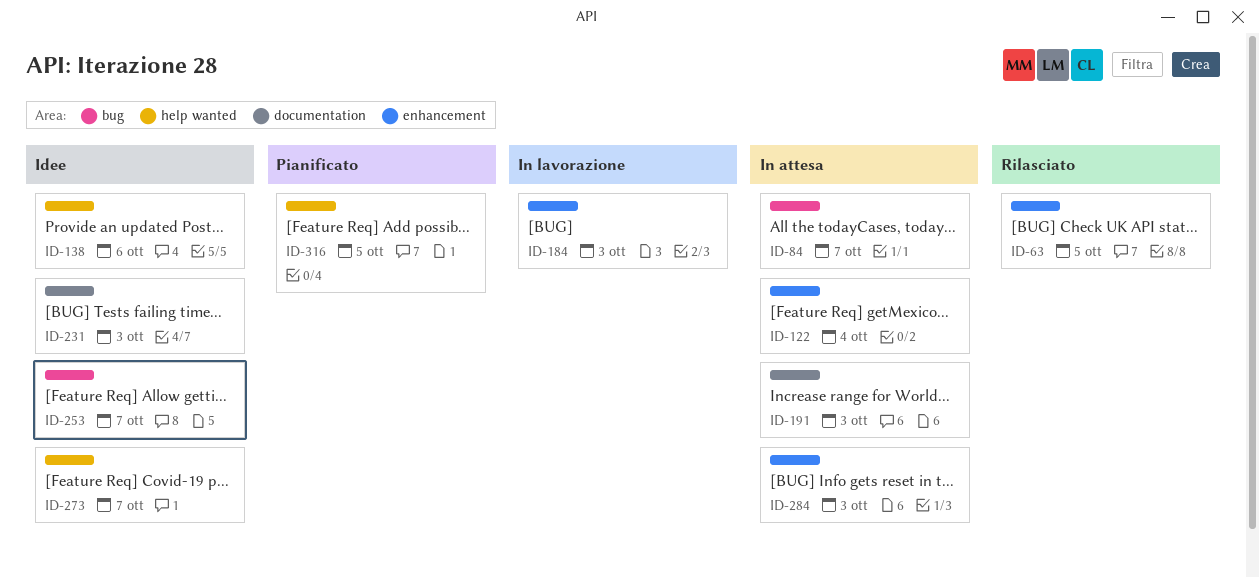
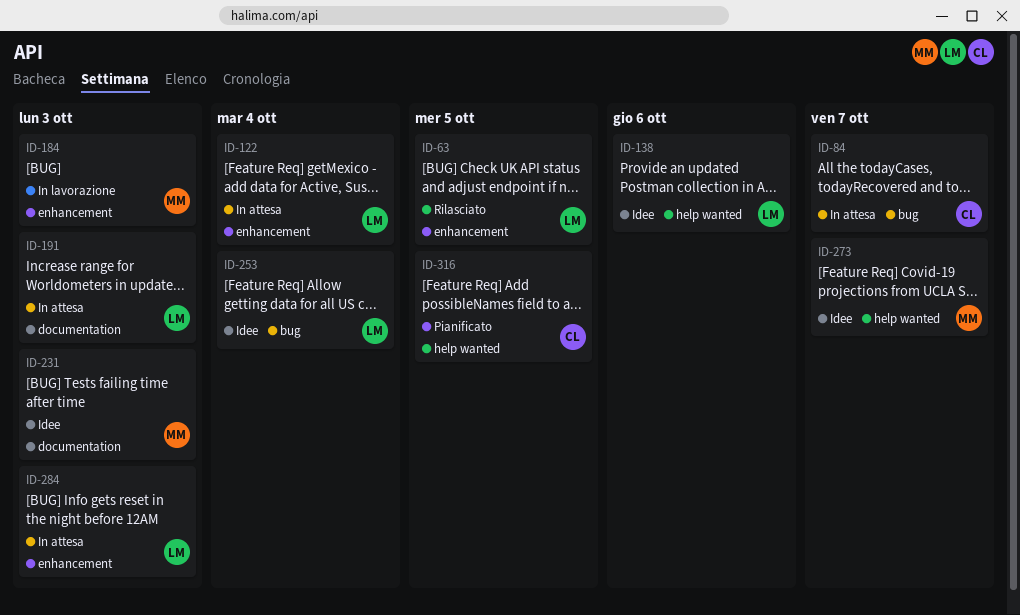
ID-253, due: Oct 7 -> Oct 4

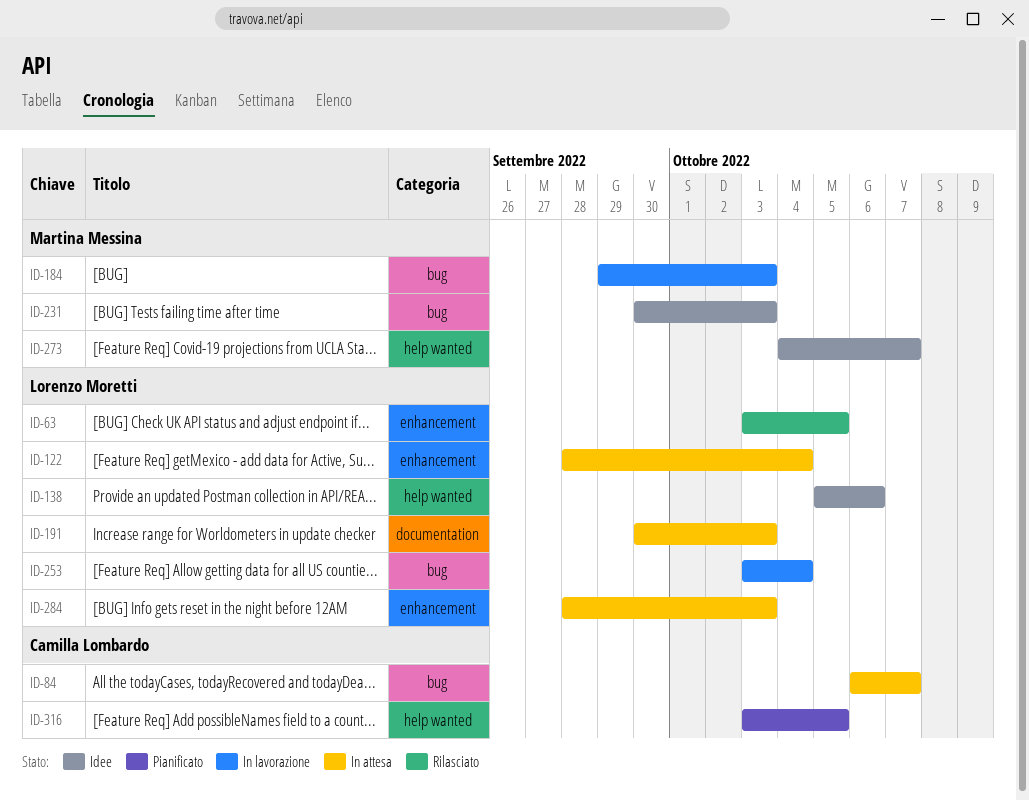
ID-184, label: enhancement -> bug
ID-231, label: documentation -> bug
ID-253, status: Idee -> In lavorazione

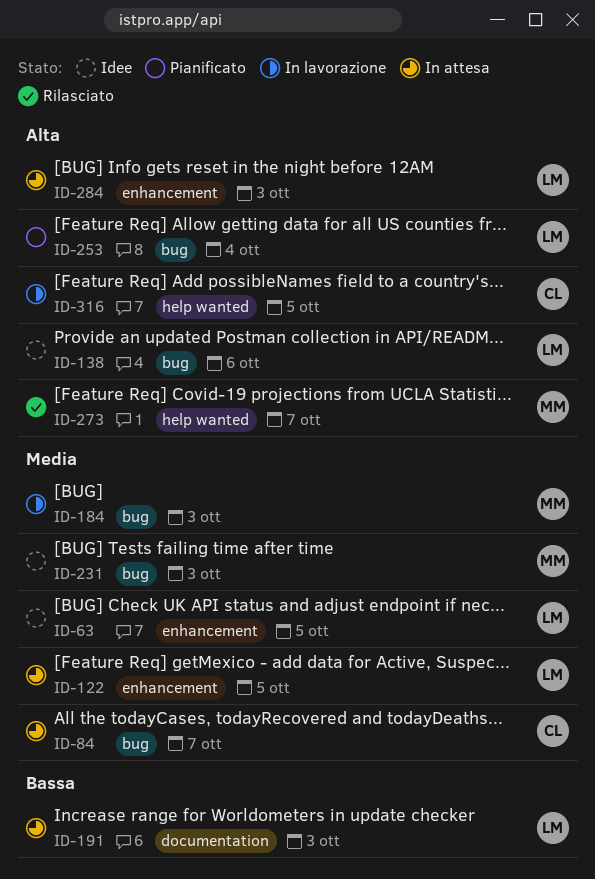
ID-63, status: Rilasciato -> Idee
ID-122, due: Oct 4 -> Oct 5
ID-138, label: help wanted -> bug
ID-253, status: In lavorazione -> Pianificato
ID-273, status: Idee -> Rilasciato
ID-316, status: Pianificato -> In lavorazione

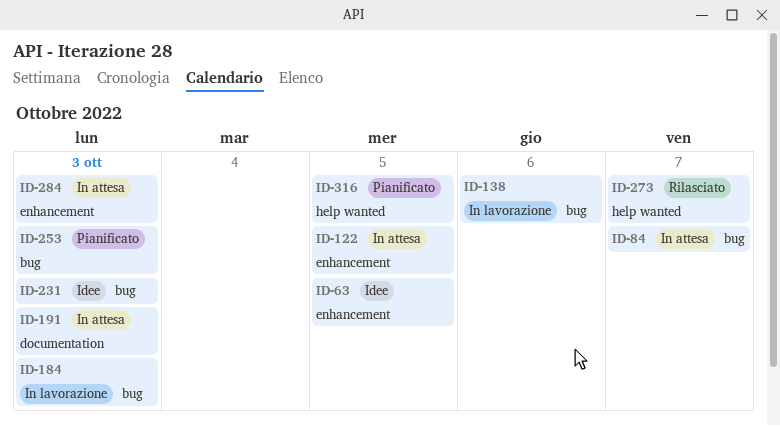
ID-138, status: Idee -> In lavorazione
ID-253, due: Oct 4 -> Oct 3
ID-316, status: In lavorazione -> Pianificato

